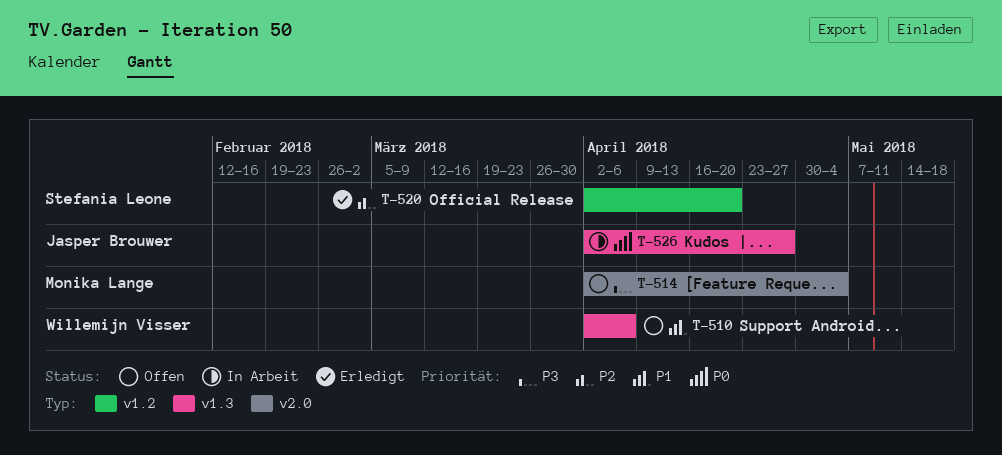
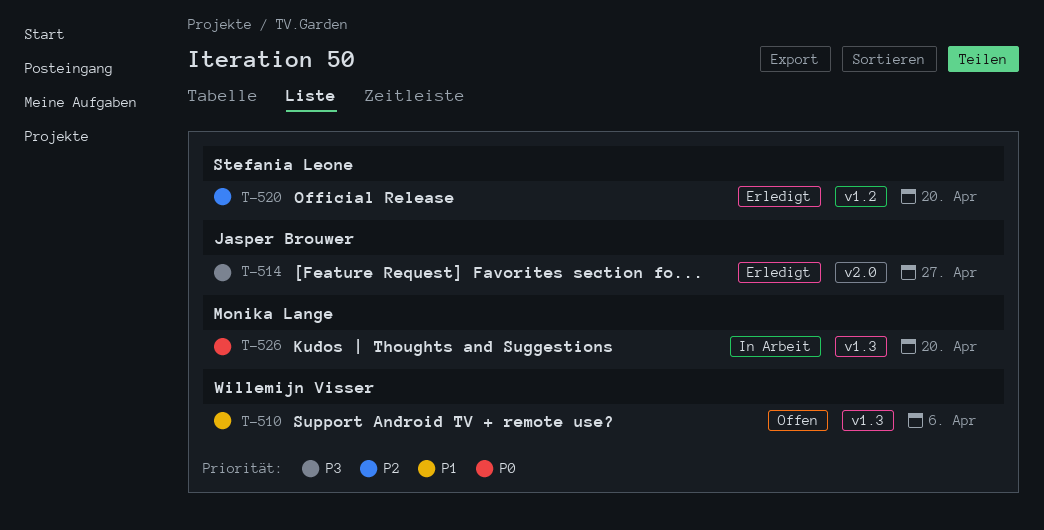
T-514, status: Offen -> Erledigt
T-514, owner: Monika Lange -> Jasper Brouwer
T-514, due: May 4 -> Apr 27
T-526, owner: Jasper Brouwer -> Monika Lange
T-526, due: Apr 27 -> Apr 20

